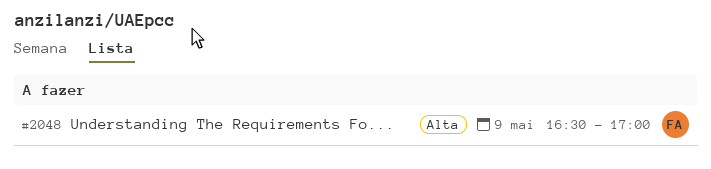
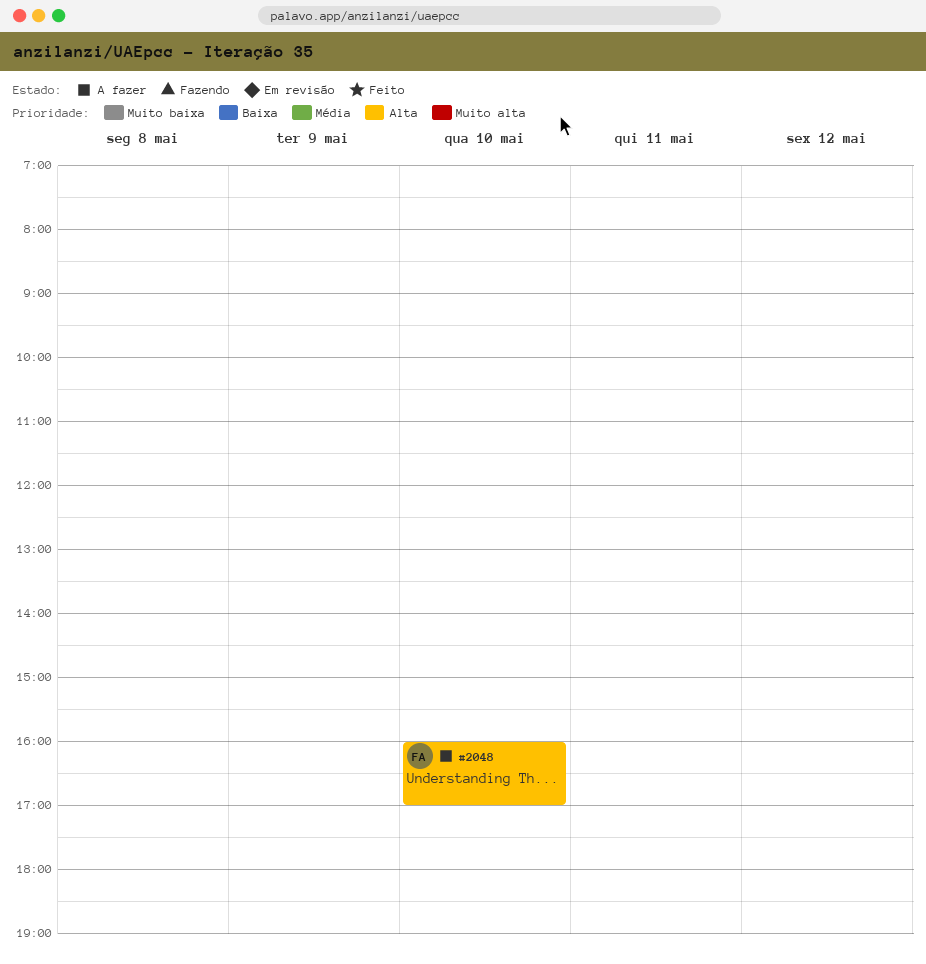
#2048, day: May 9 -> May 10
#2048, begins: 16:30 -> 16:00

